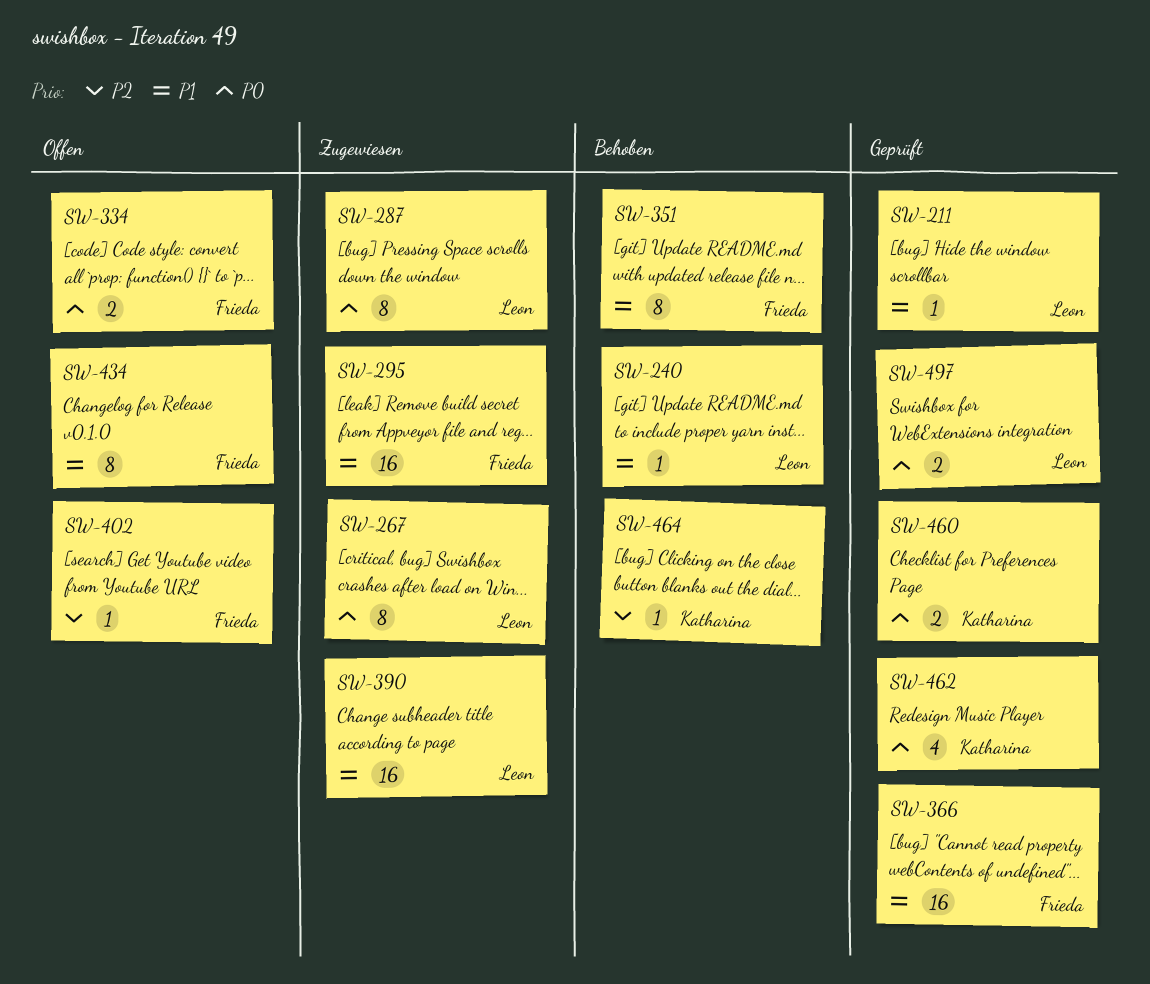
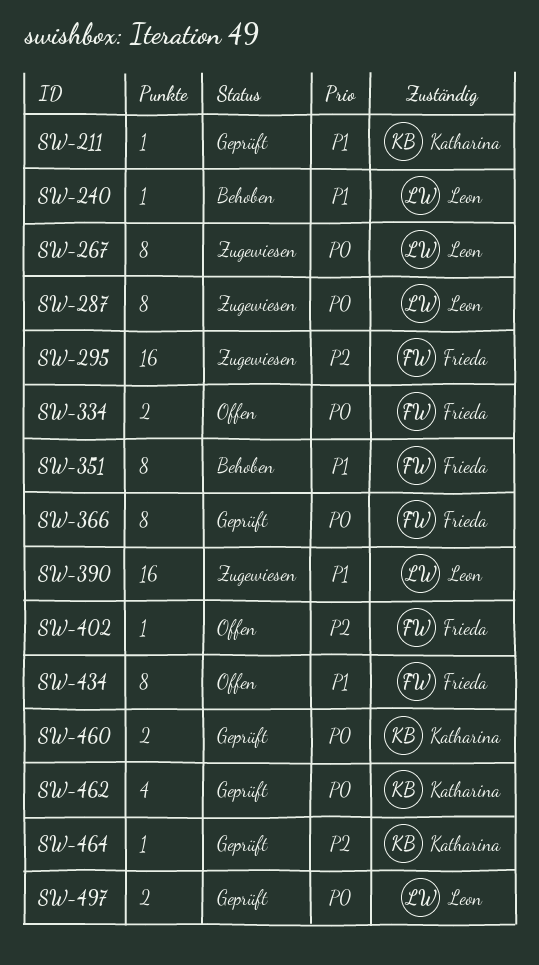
SW-211, owner: Leon -> Katharina
SW-295, priority: P1 -> P2
SW-366, priority: P1 -> P0
SW-366, estimate: 16 -> 8
SW-464, status: Behoben -> Geprüft

